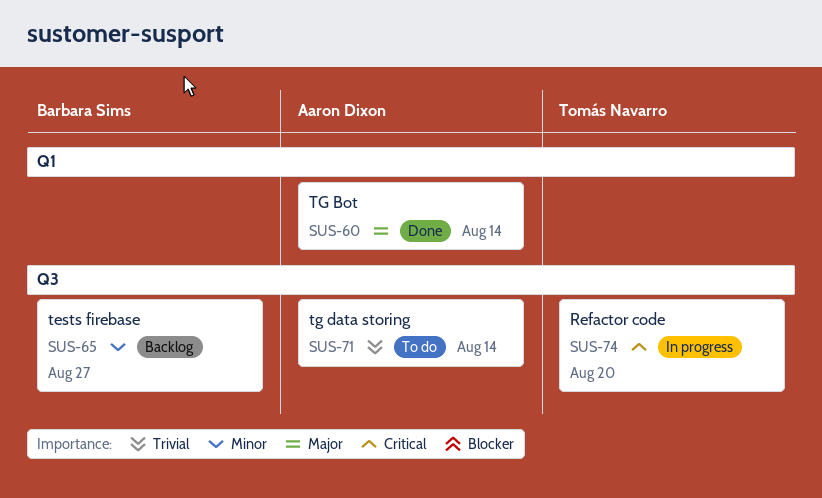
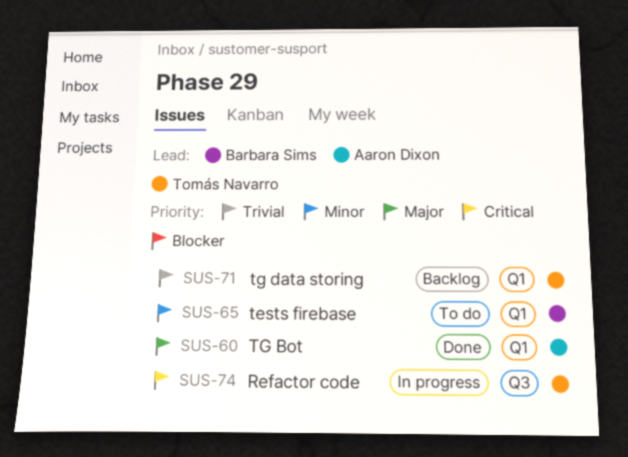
SUS-65, status: Backlog -> To do
SUS-65, label: Q3 -> Q1
SUS-71, status: To do -> Backlog
SUS-71, owner: Aaron Dixon -> Tomás Navarro
SUS-71, label: Q3 -> Q1

